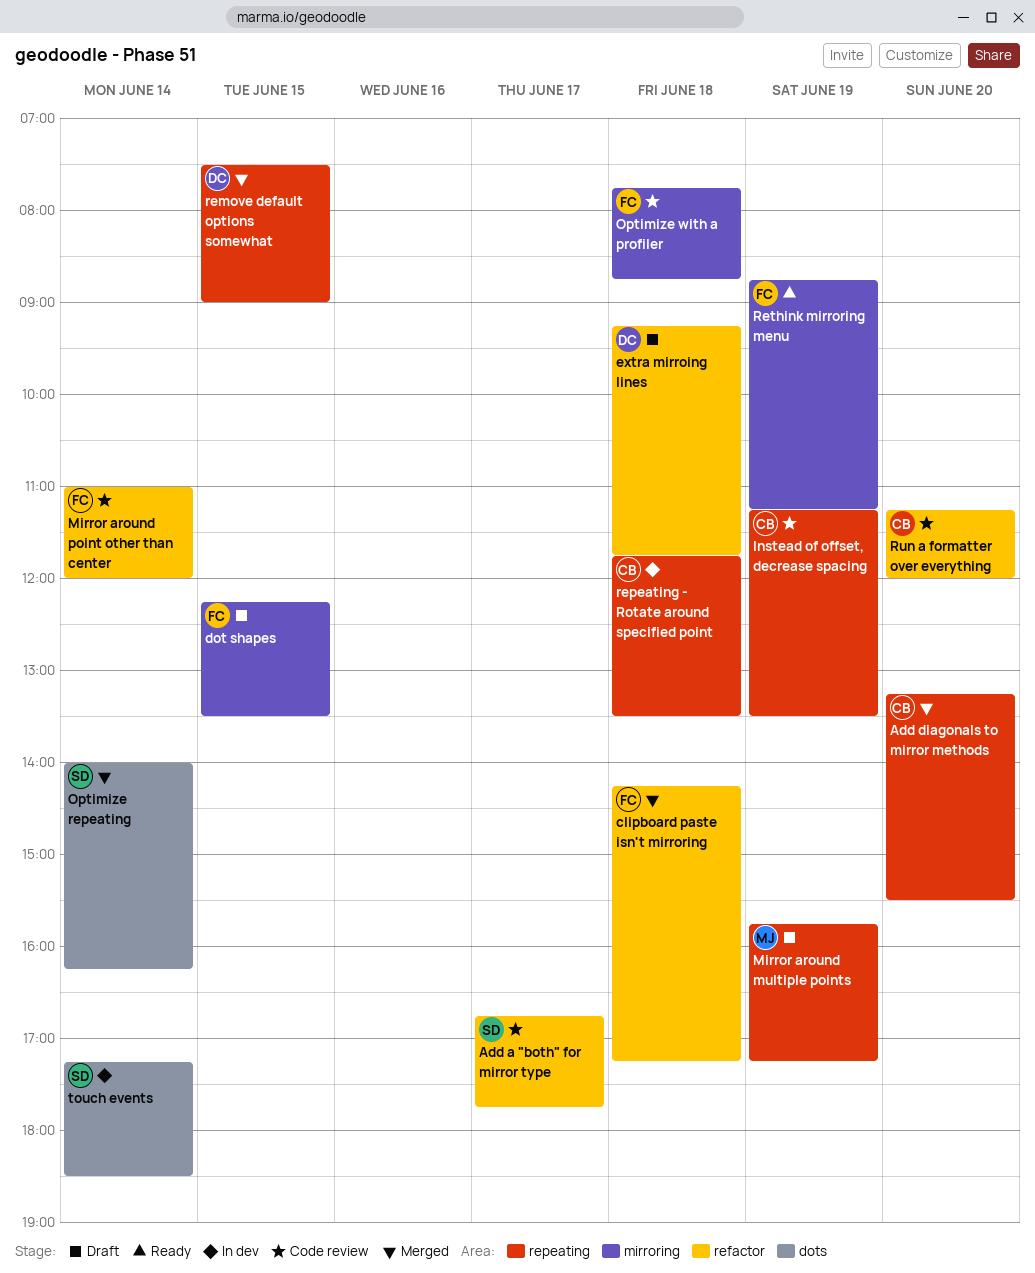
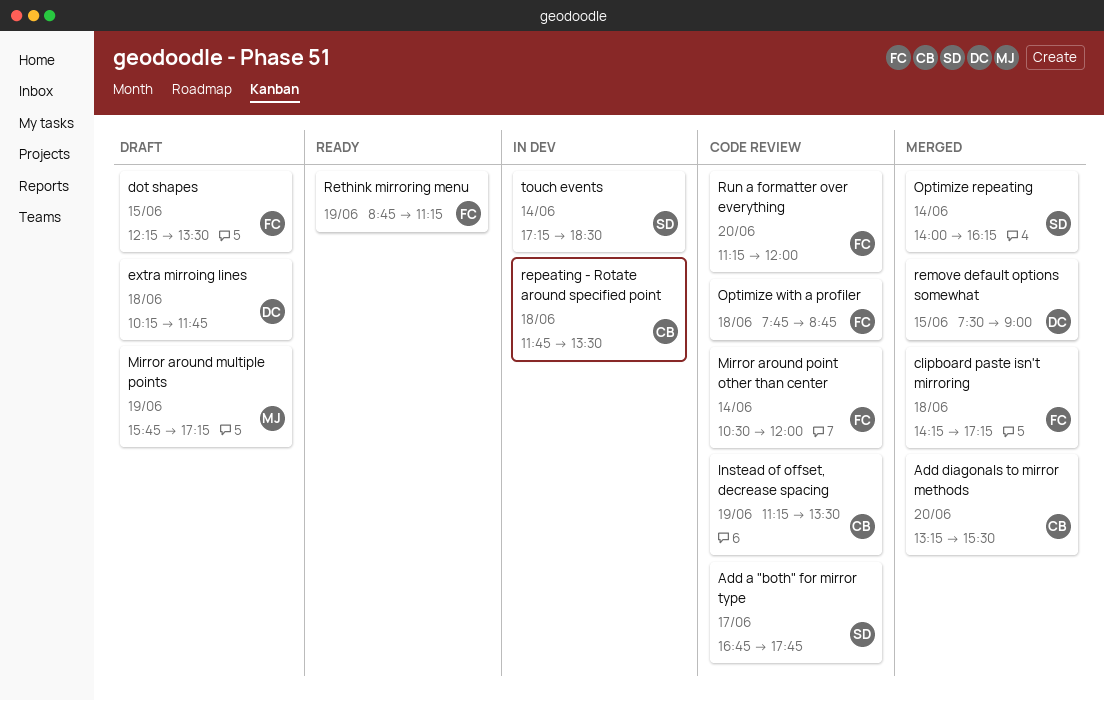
extra mirroing lines, begins: 09:15 -> 10:15
Mirror around point other than center, begins: 11:00 -> 10:30
Run a formatter over everything, owner: CB -> FC

